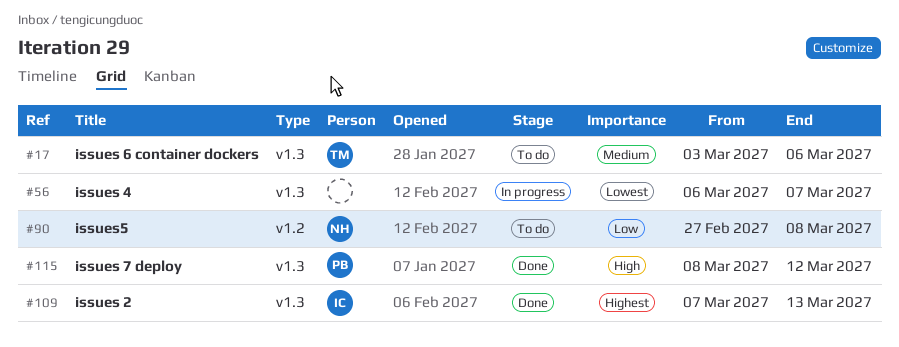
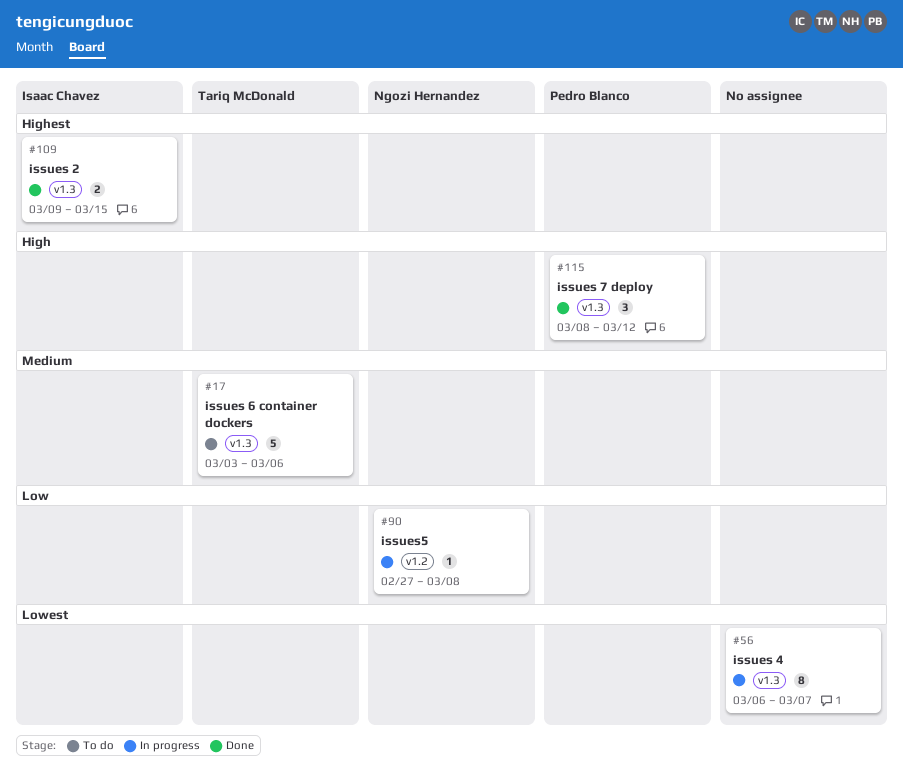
#90, status: To do -> In progress
#109, start: Mar 7 -> Mar 9
#109, due: Mar 13 -> Mar 15

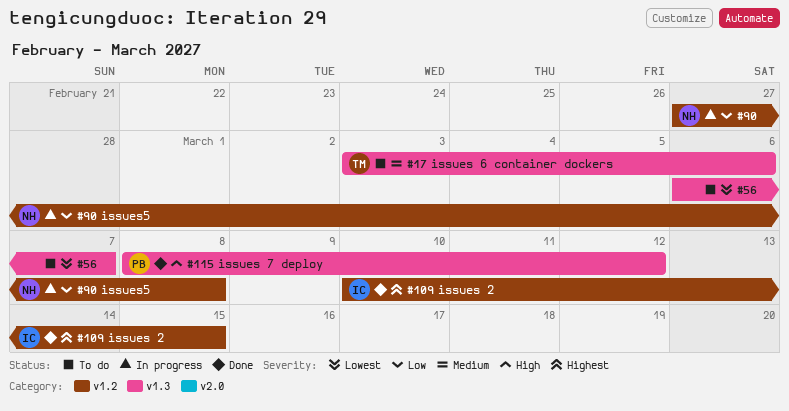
#56, status: In progress -> To do
#109, label: v1.3 -> v1.2
#109, start: Mar 9 -> Mar 10

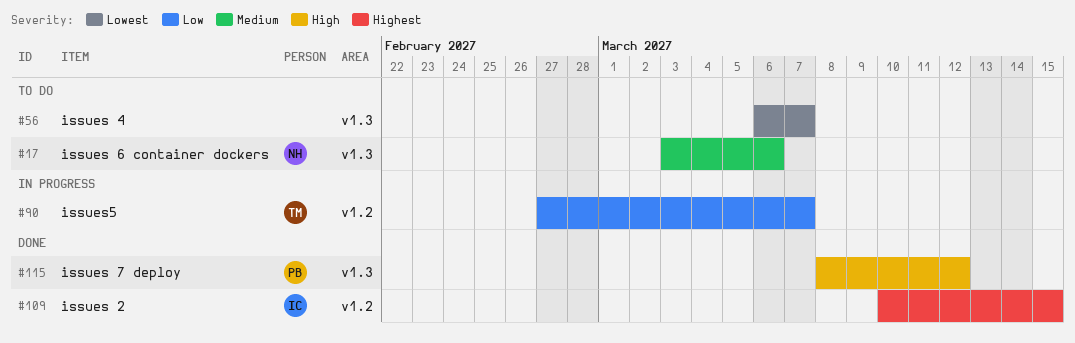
#17, owner: TM -> NH
#90, owner: NH -> TM
#90, due: Mar 8 -> Mar 7

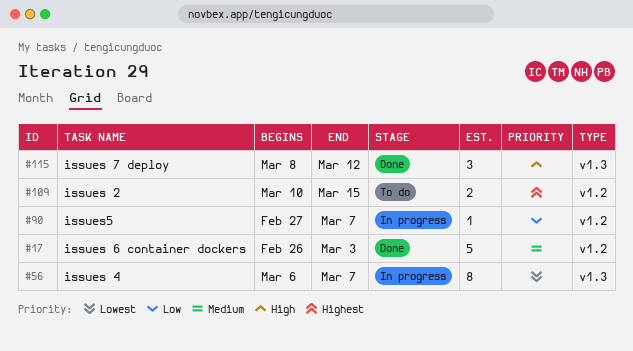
#17, status: To do -> Done
#17, label: v1.3 -> v1.2
#17, start: Mar 3 -> Feb 26
#17, due: Mar 6 -> Mar 3
#56, status: To do -> In progress
#109, status: Done -> To do

